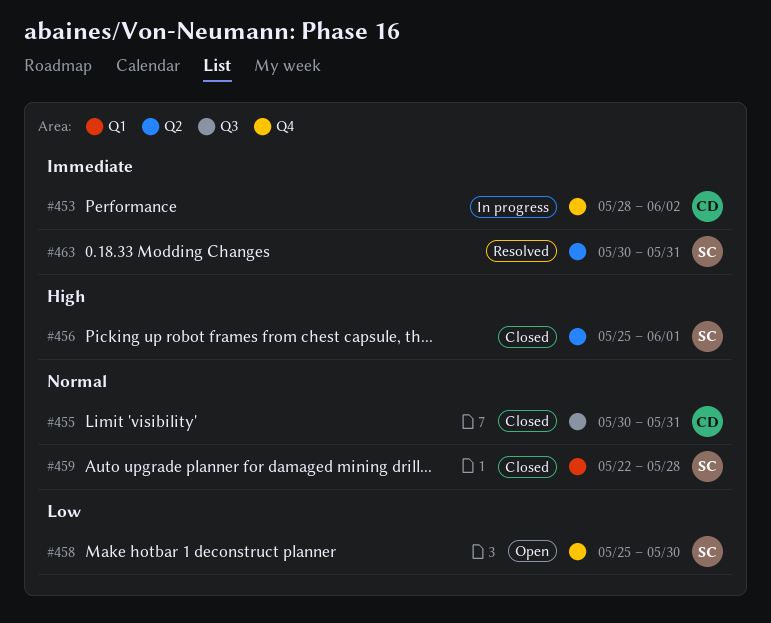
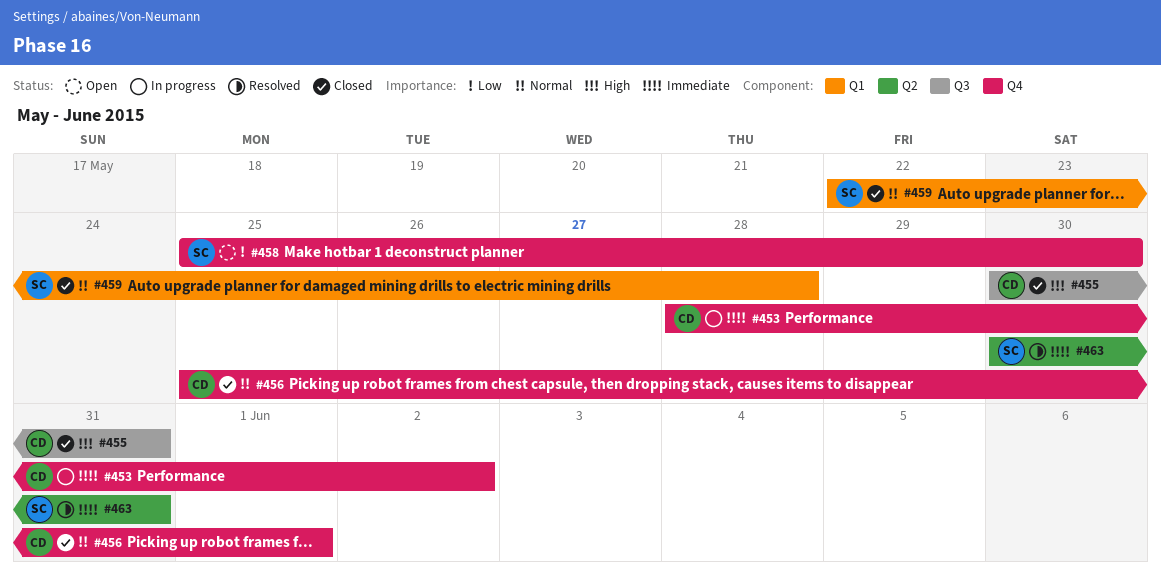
#455, priority: Normal -> High
#456, owner: SC -> CD
#456, priority: High -> Normal
#456, label: Q2 -> Q4

